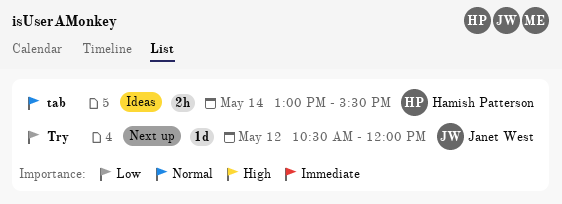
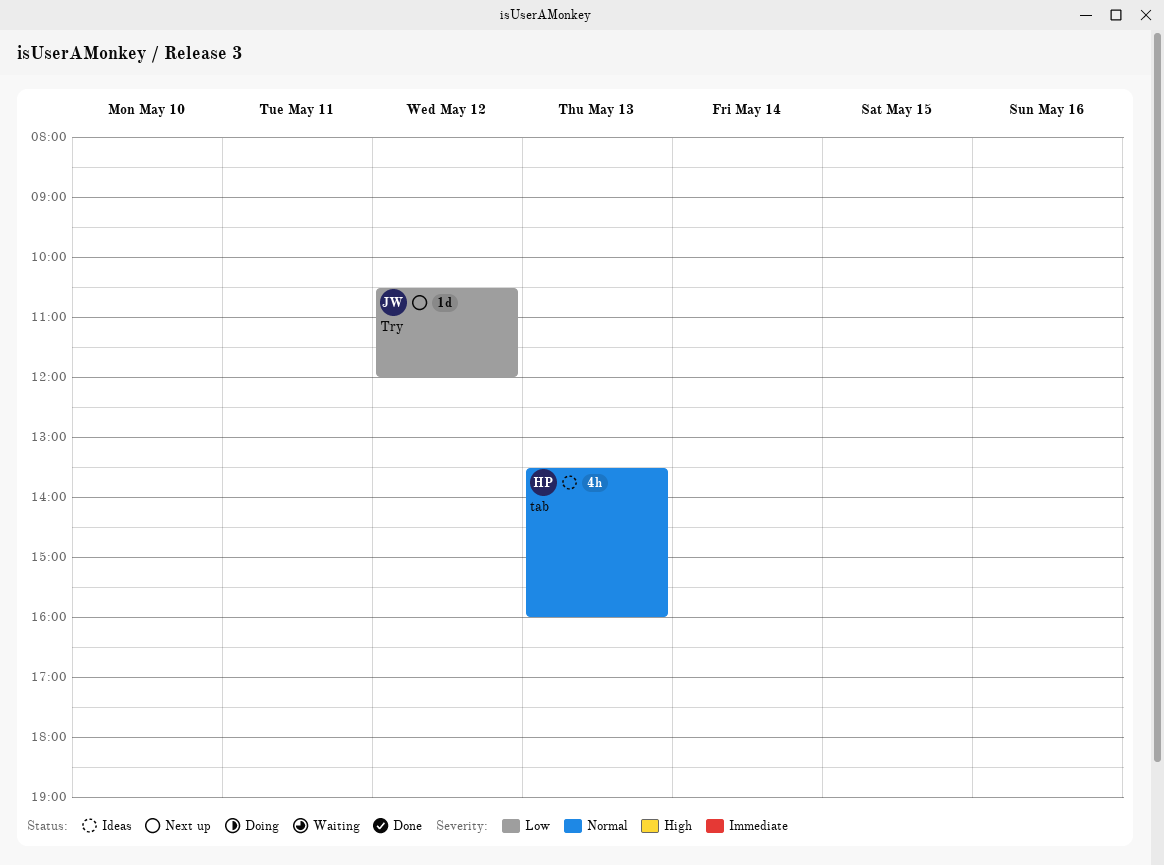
tab, estimate: 2h -> 4h
tab, day: May 14 -> May 13
tab, begins: 13:00 -> 13:30
tab, ends: 15:30 -> 16:00

